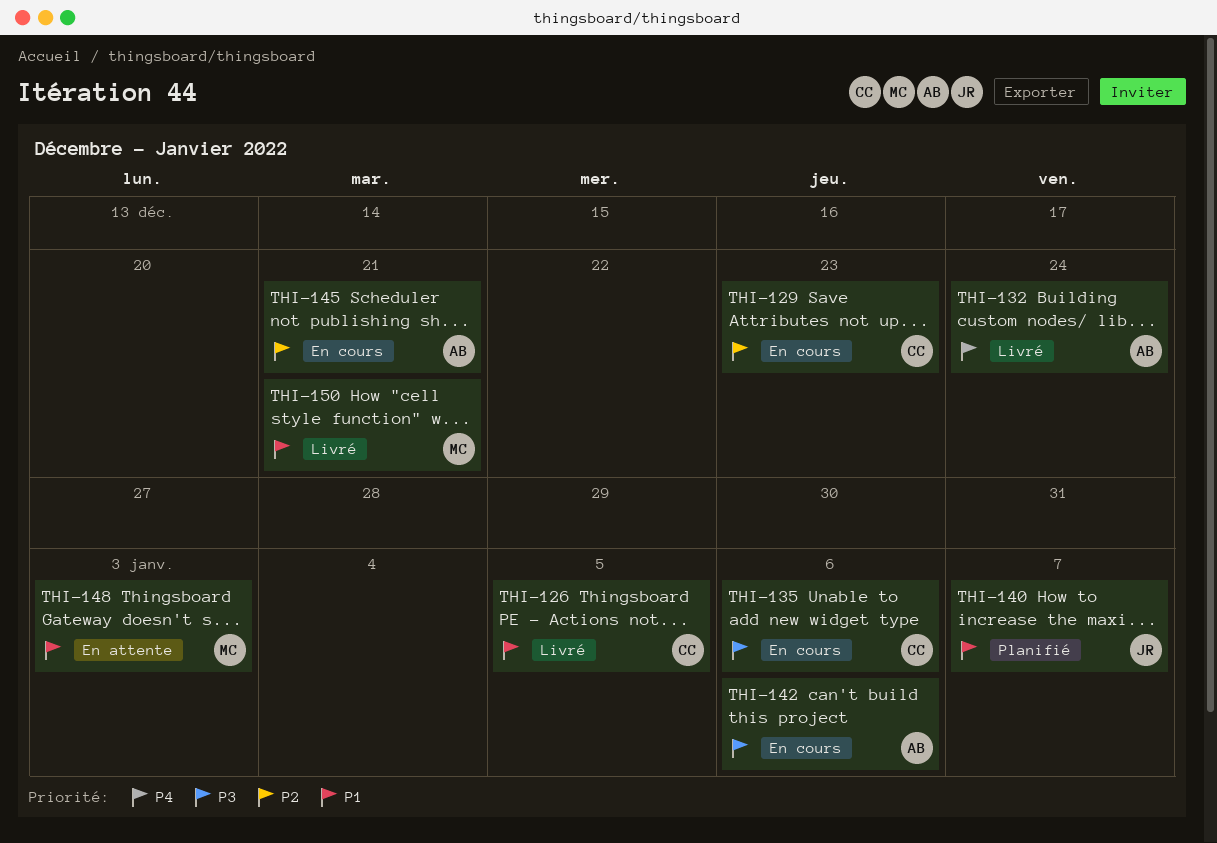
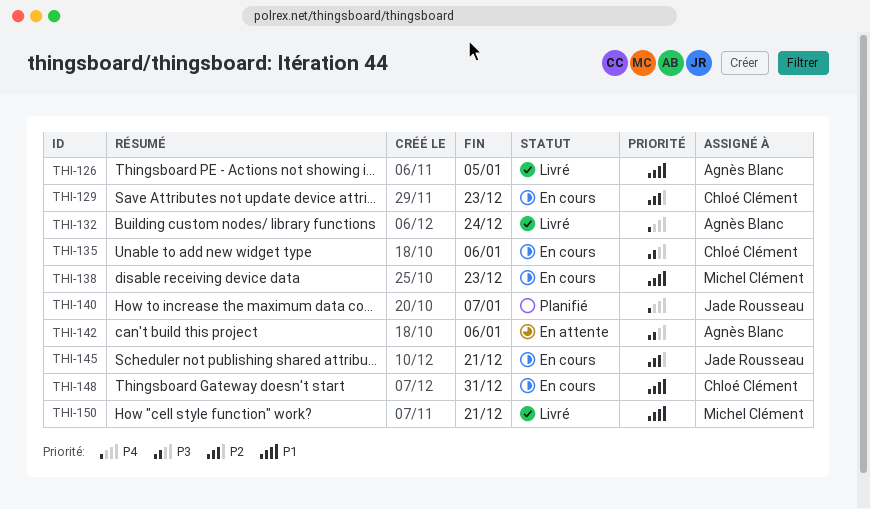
THI-126, owner: Chloé Clément -> Agnès Blanc
THI-138: none -> present
THI-140, priority: P1 -> P4
THI-142, status: En cours -> En attente
THI-145, owner: Agnès Blanc -> Jade Rousseau
THI-148, status: En attente -> En cours
THI-148, owner: Michel Clément -> Chloé Clément
THI-148, due: Jan 3 -> Dec 31

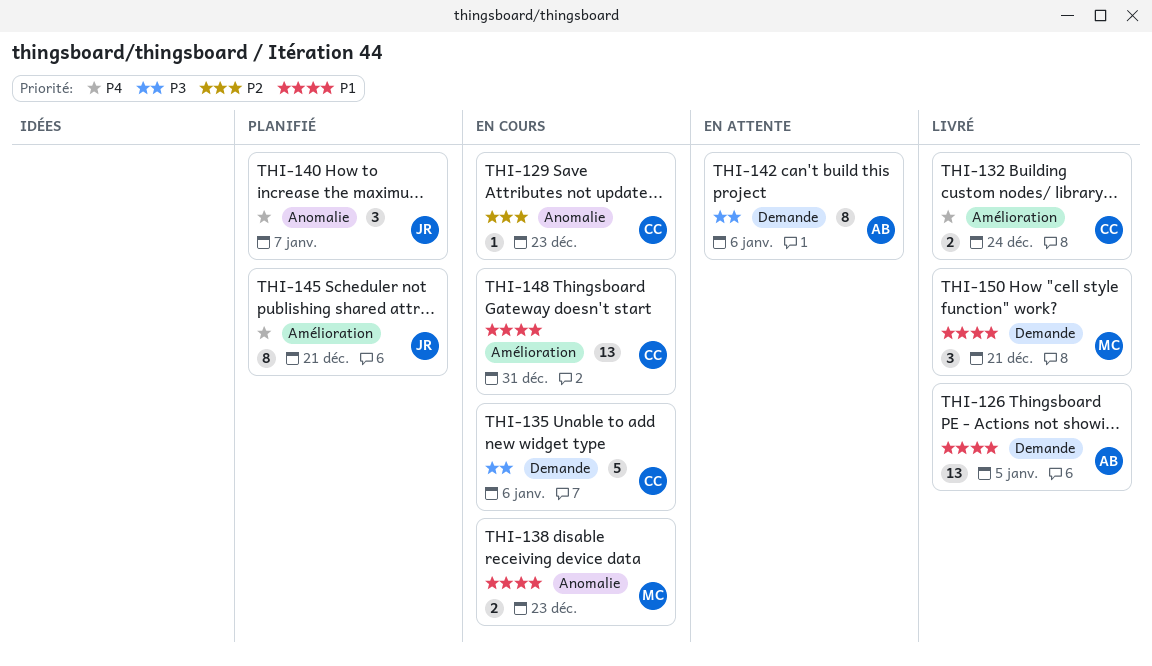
THI-132, owner: Agnès Blanc -> Chloé Clément
THI-145, status: En cours -> Planifié
THI-145, priority: P2 -> P4

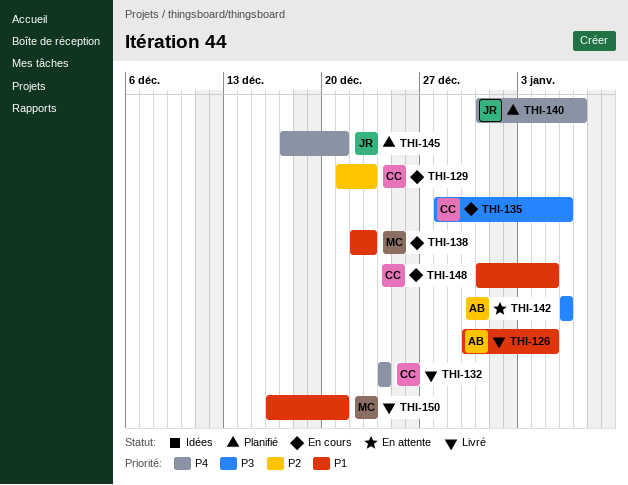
THI-148, due: Dec 31 -> Jan 5

